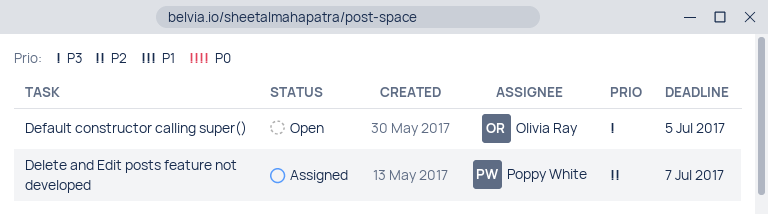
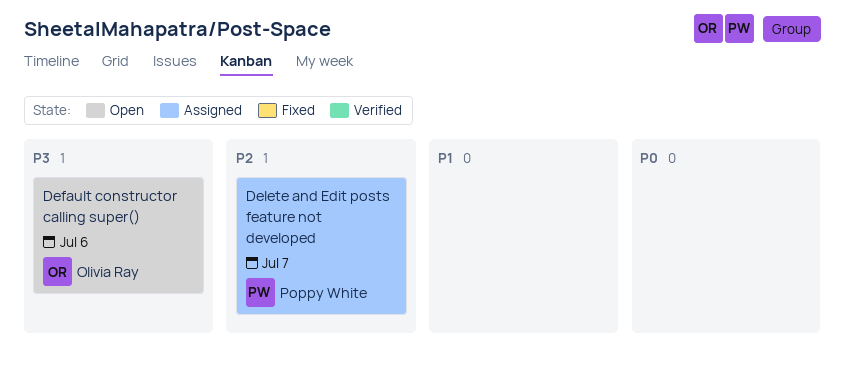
Default constructor calling super(), due: Jul 5 -> Jul 6

